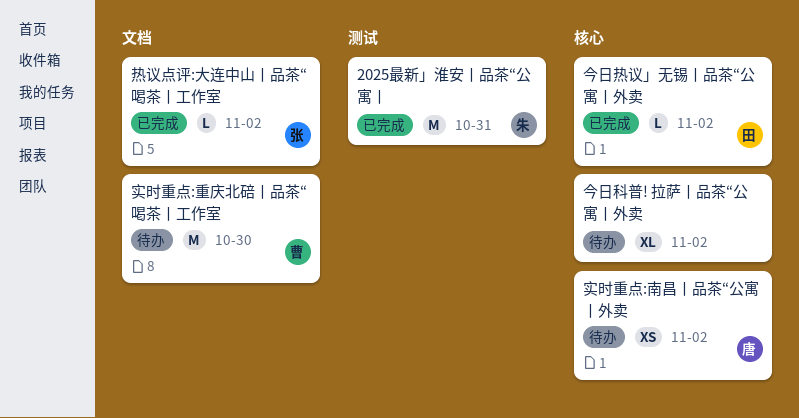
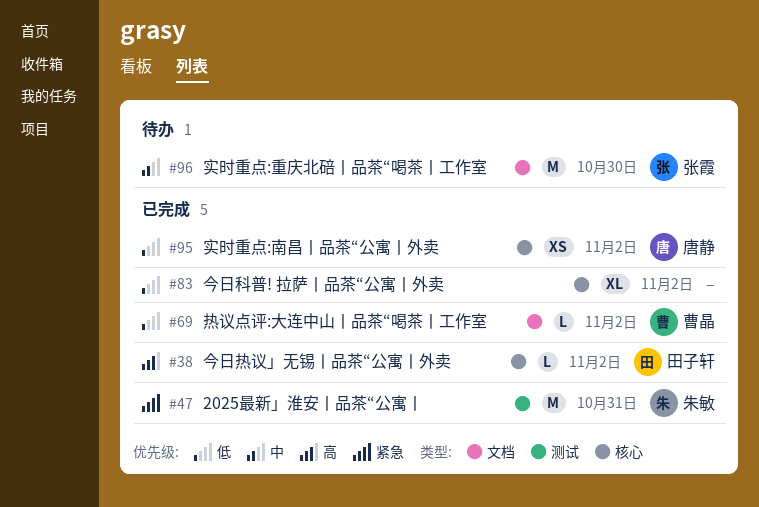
今日科普! 拉萨丨品茶“公寓丨外卖, status: 待办 -> 已完成
实时重点:南昌丨品茶“公寓丨外卖, status: 待办 -> 已完成
实时重点:重庆北碚丨品茶“喝茶丨工作室, owner: 曹晶 -> 张霞
热议点评:大连中山丨品茶“喝茶丨工作室, owner: 张霞 -> 曹晶

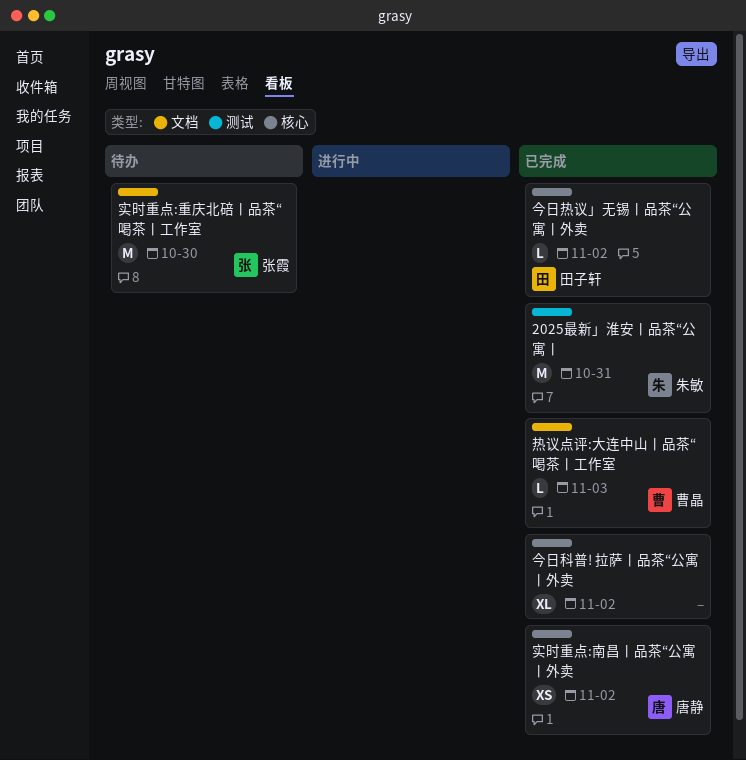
热议点评:大连中山丨品茶“喝茶丨工作室, due: Nov 2 -> Nov 3

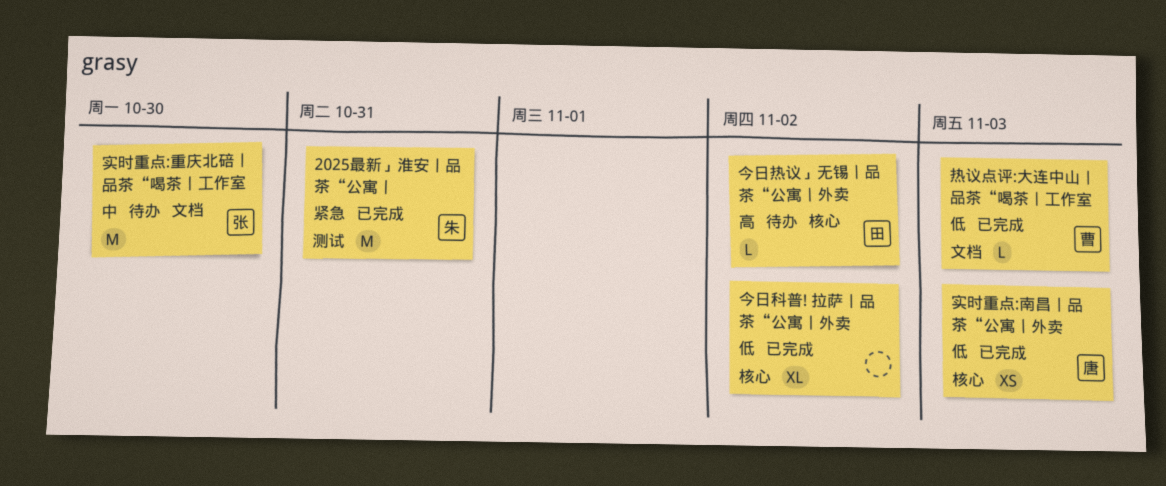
今日热议」无锡丨品茶“公寓丨外卖, status: 已完成 -> 待办
实时重点:南昌丨品茶“公寓丨外卖, due: Nov 2 -> Nov 3

